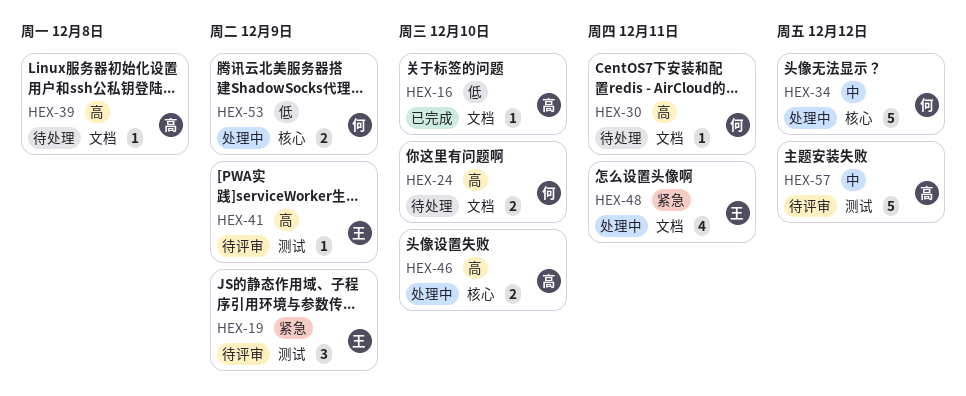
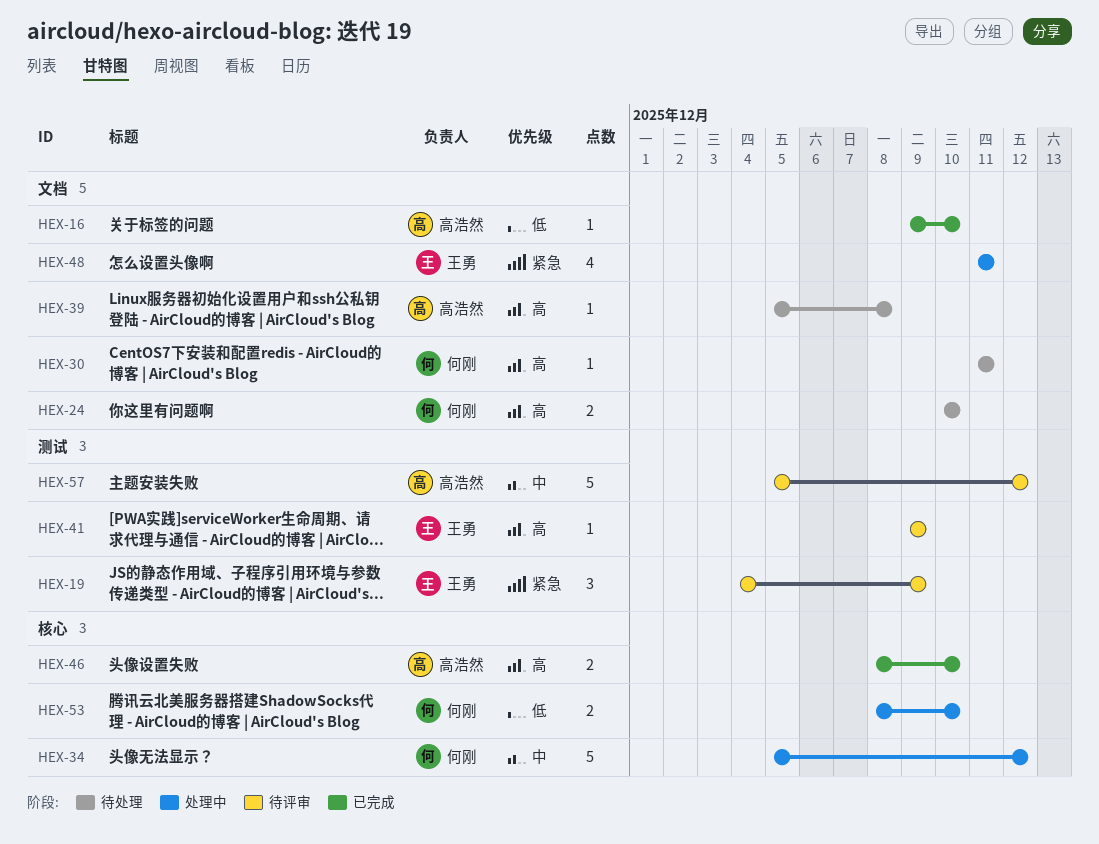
HEX-46, status: 处理中 -> 已完成
HEX-53, due: Dec 9 -> Dec 10

